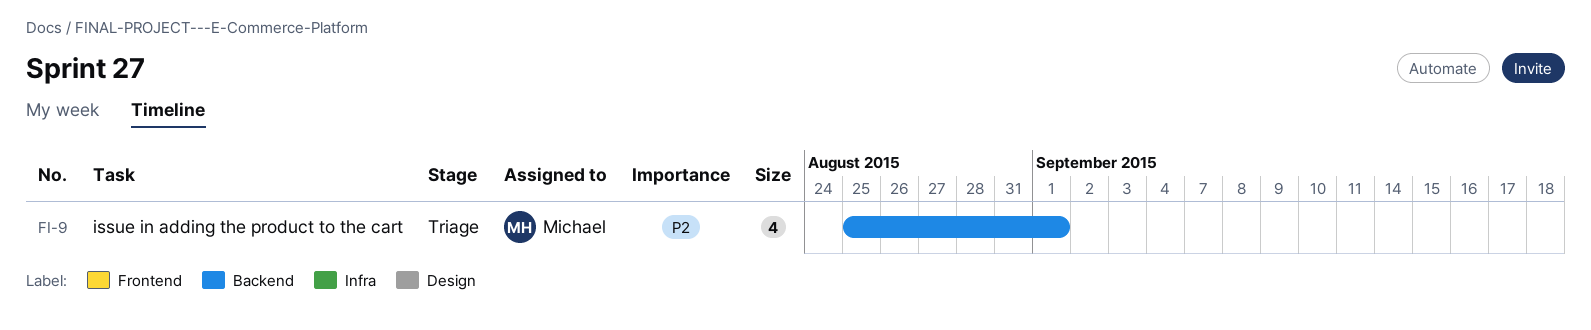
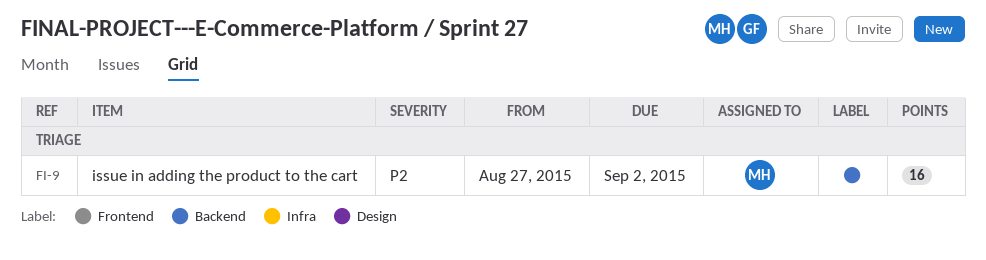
FI-9, estimate: 4 -> 16
FI-9, start: Aug 25 -> Aug 27
FI-9, due: Sep 1 -> Sep 2

